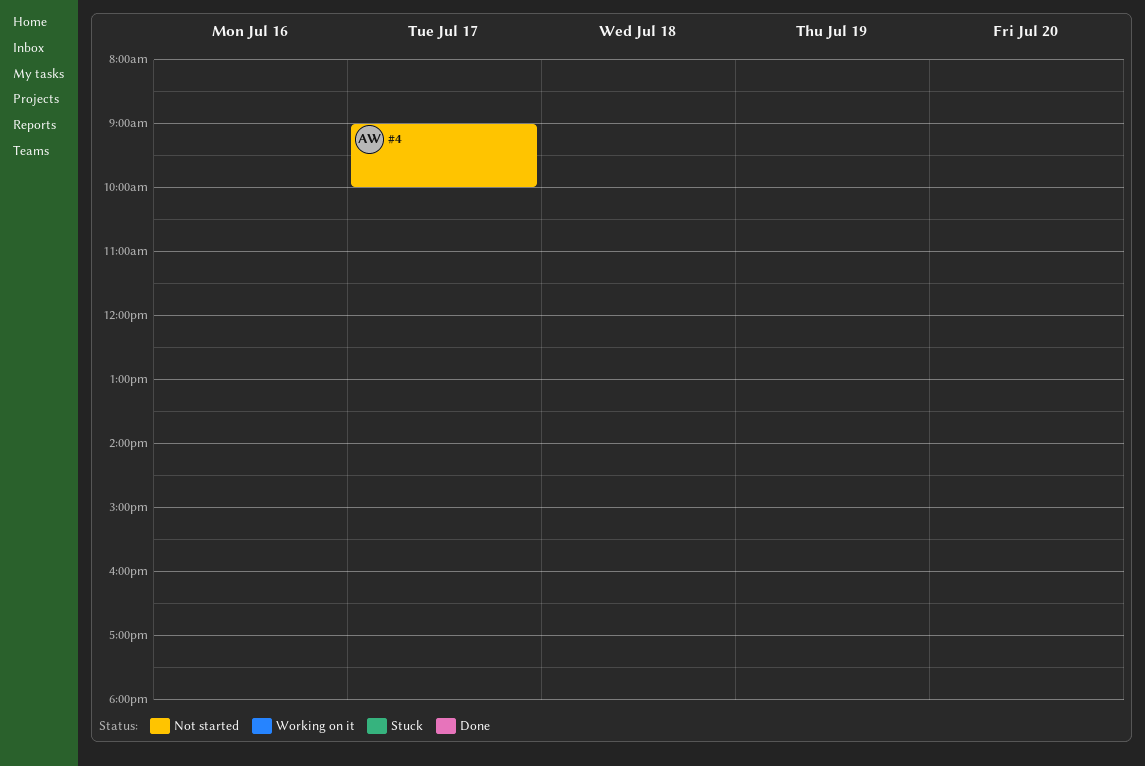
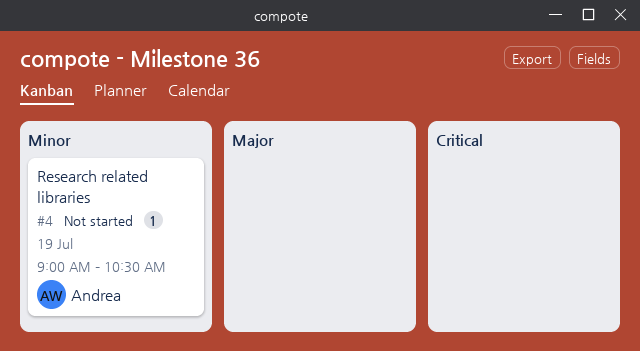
#4, day: Jul 17 -> Jul 19
#4, ends: 10:00 -> 10:30

